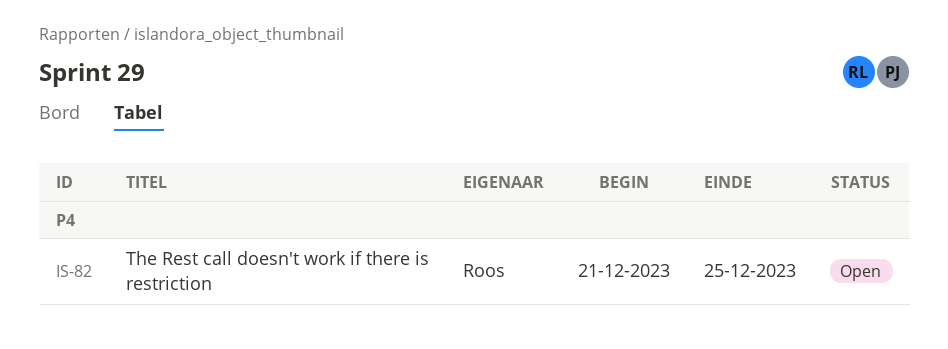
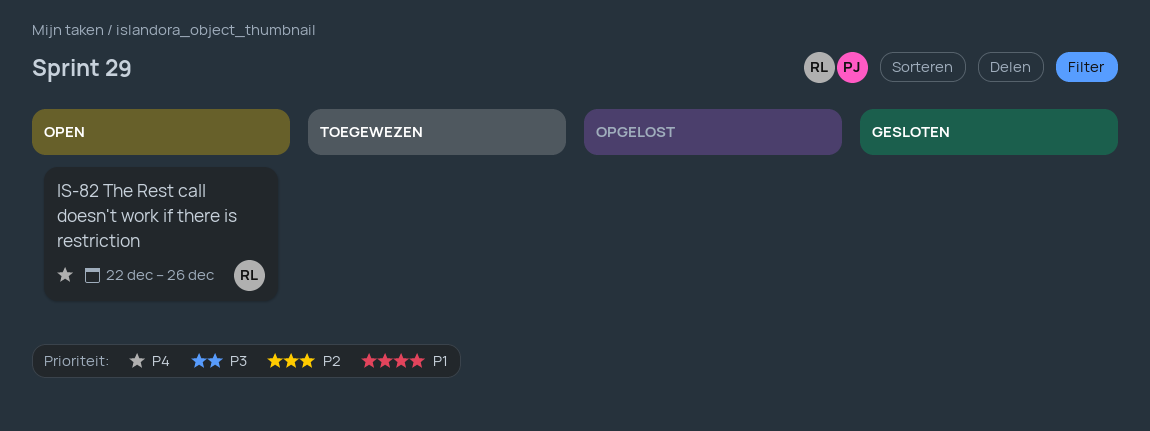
IS-82, start: Dec 21 -> Dec 22
IS-82, due: Dec 25 -> Dec 26

